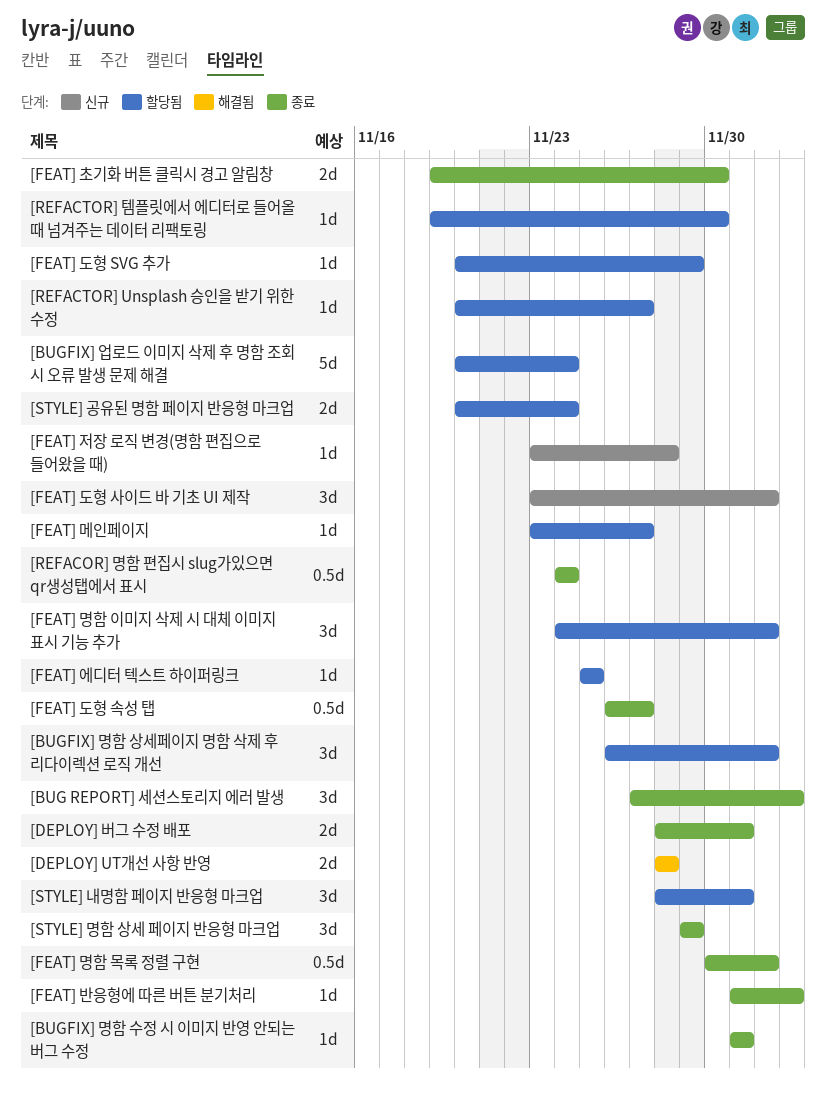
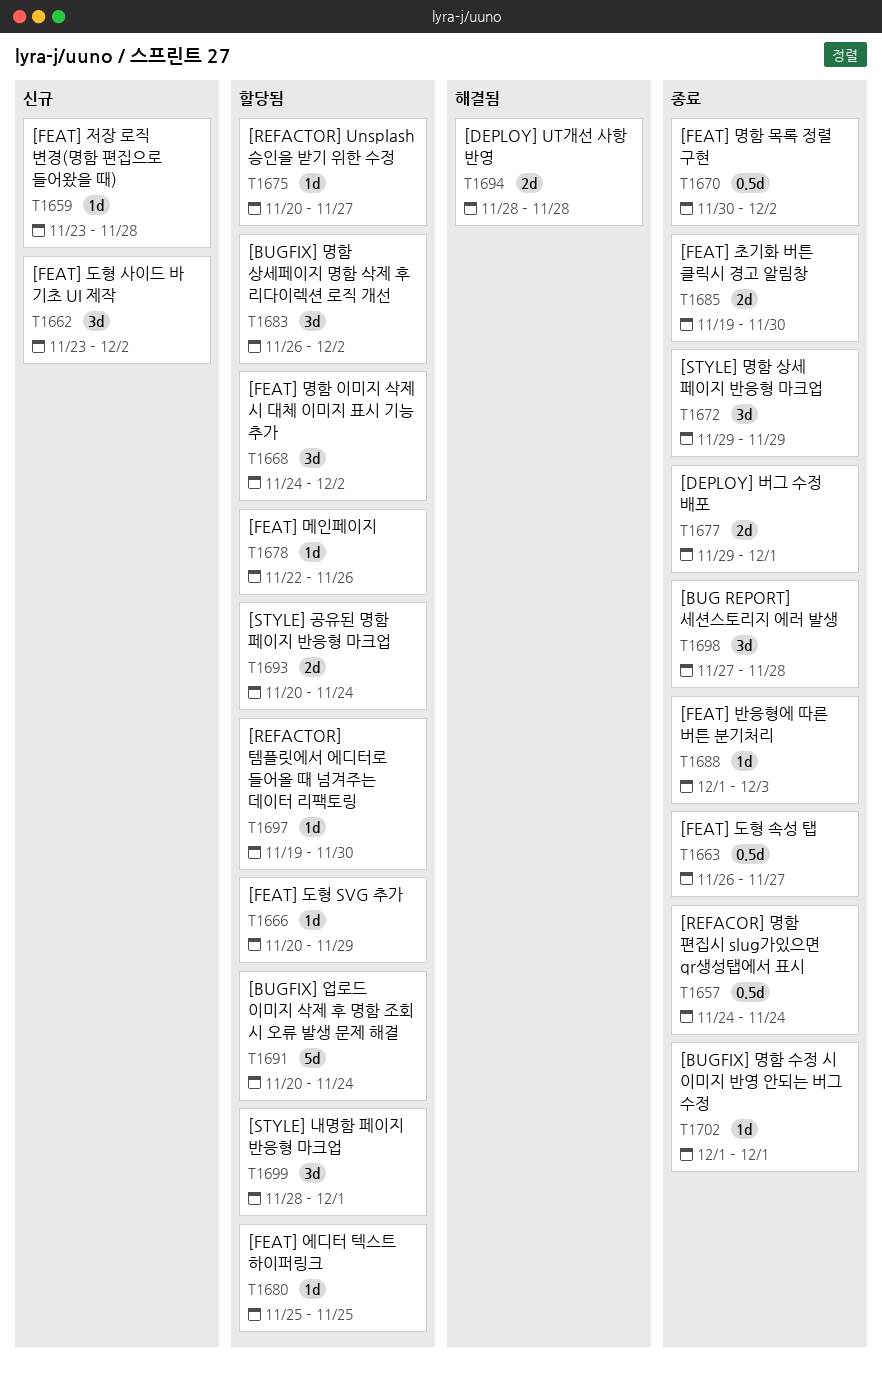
[BUG REPORT] 세션스토리지 에러 발생, due: Dec 3 -> Nov 28
[DEPLOY] 버그 수정 배포, start: Nov 28 -> Nov 29
[FEAT] 메인페이지, start: Nov 23 -> Nov 22
[FEAT] 메인페이지, due: Nov 27 -> Nov 26

